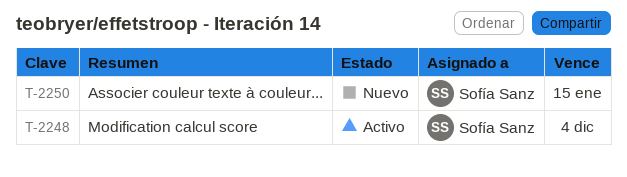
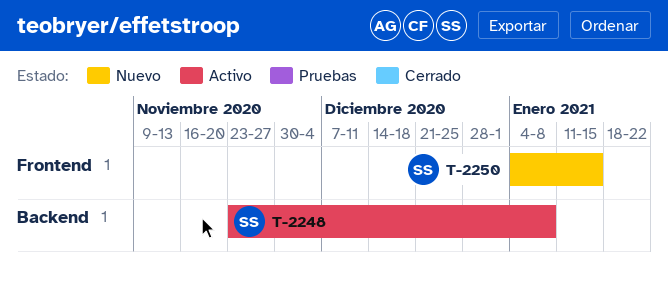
T-2248, due: Dec 4 -> Jan 8

